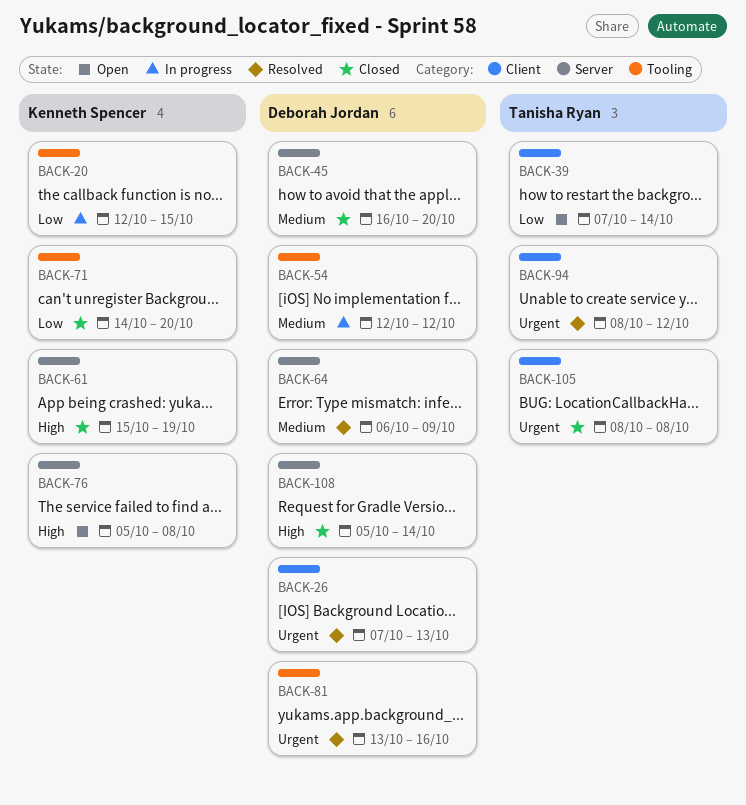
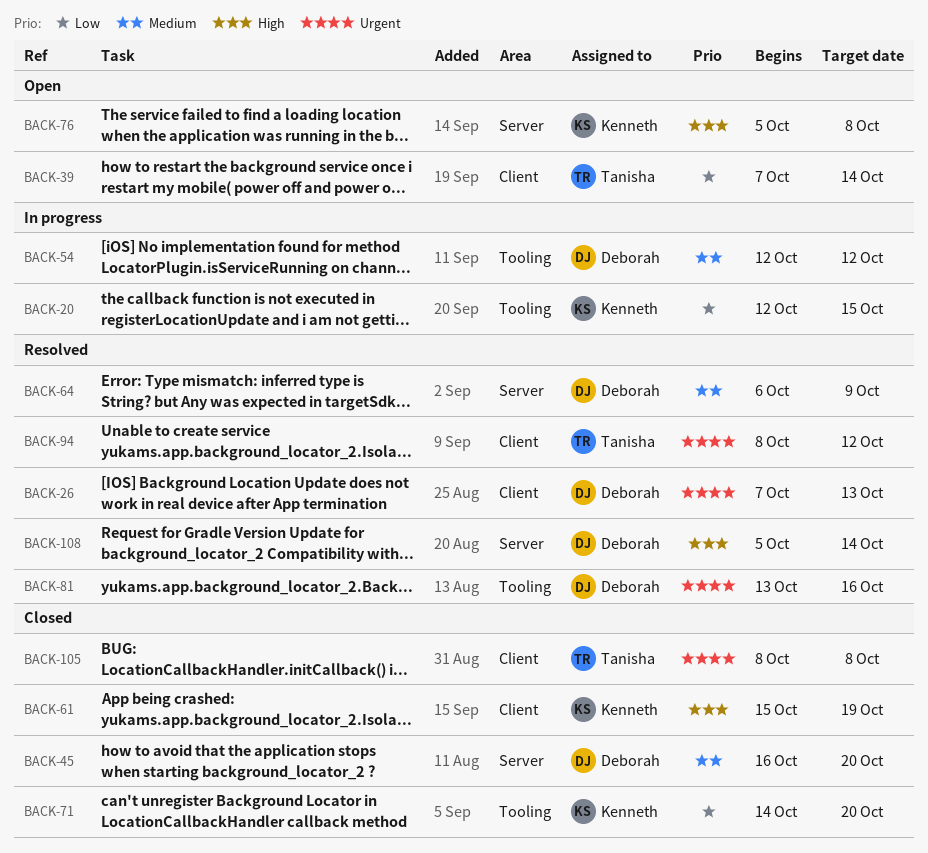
BACK-61, label: Server -> Client
BACK-108, status: Closed -> Resolved

